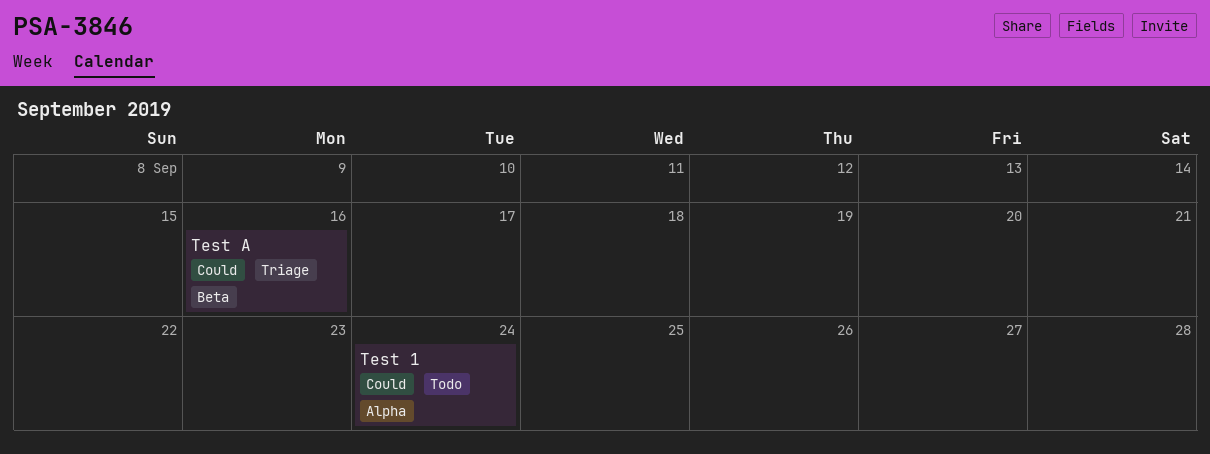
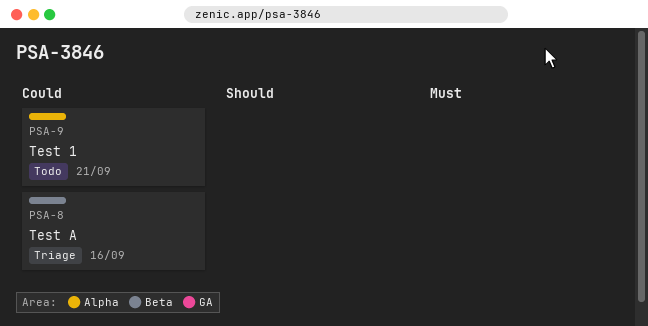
Test 1, due: Sep 24 -> Sep 21

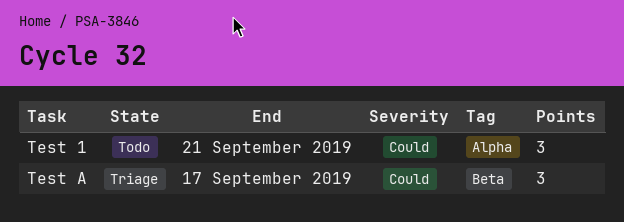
Test A, due: Sep 16 -> Sep 17

